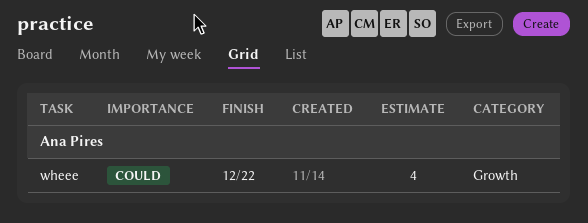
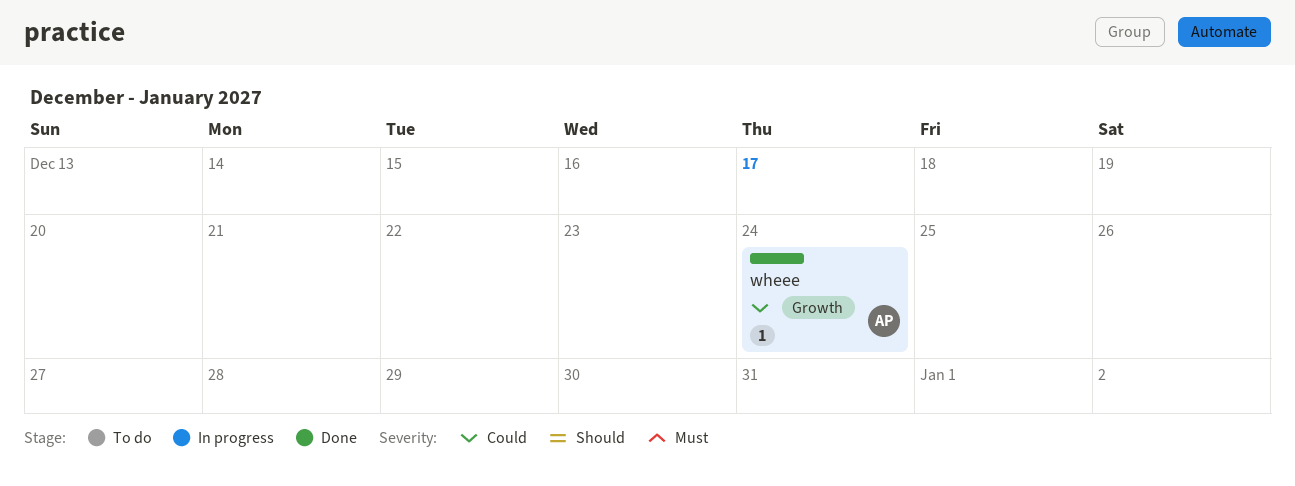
wheee, estimate: 4 -> 1
wheee, due: Dec 22 -> Dec 24

